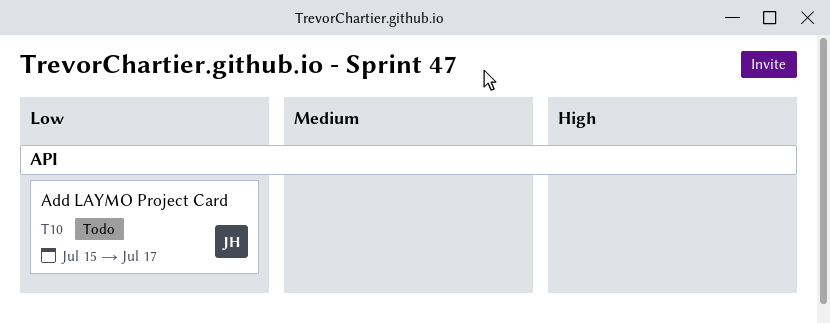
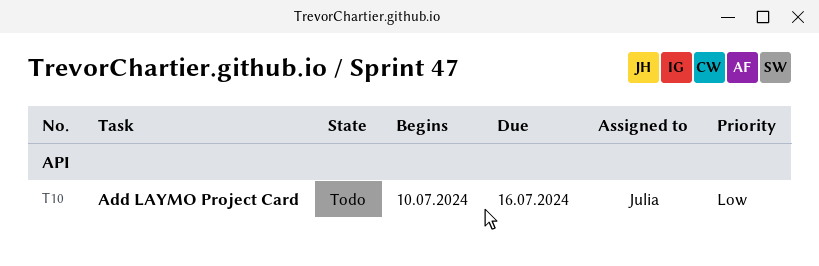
T10, start: Jul 15 -> Jul 10
T10, due: Jul 17 -> Jul 16

